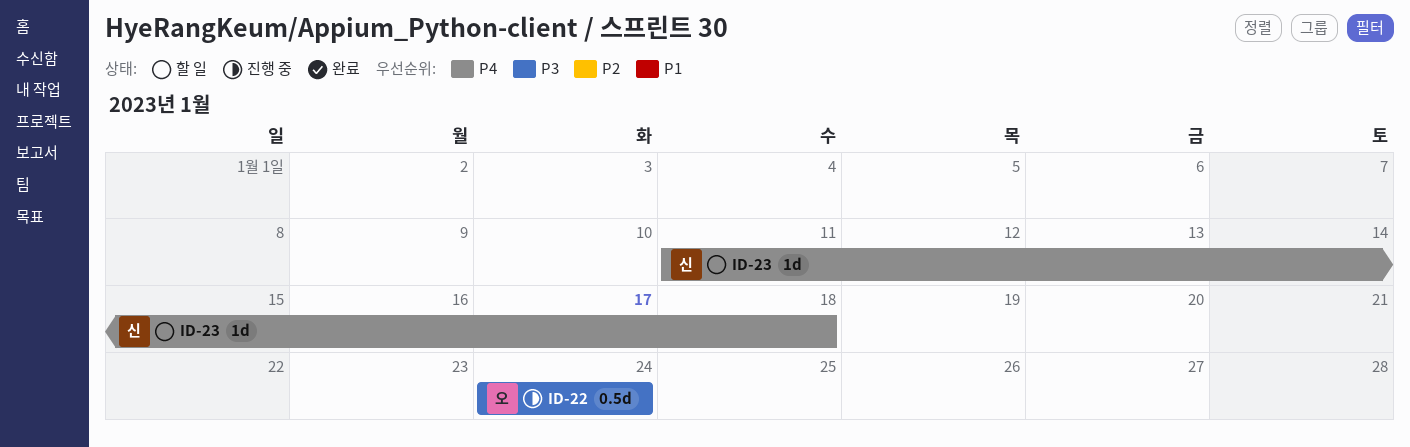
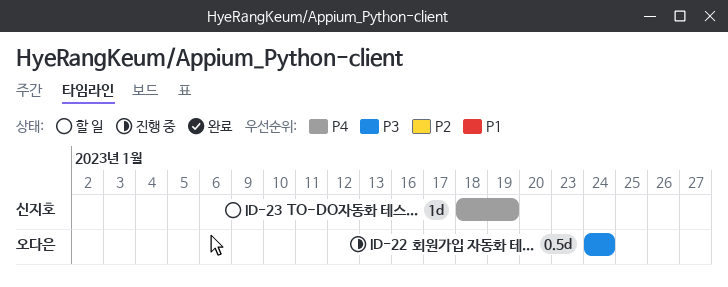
ID-23, start: Jan 11 -> Jan 18
ID-23, due: Jan 18 -> Jan 19

